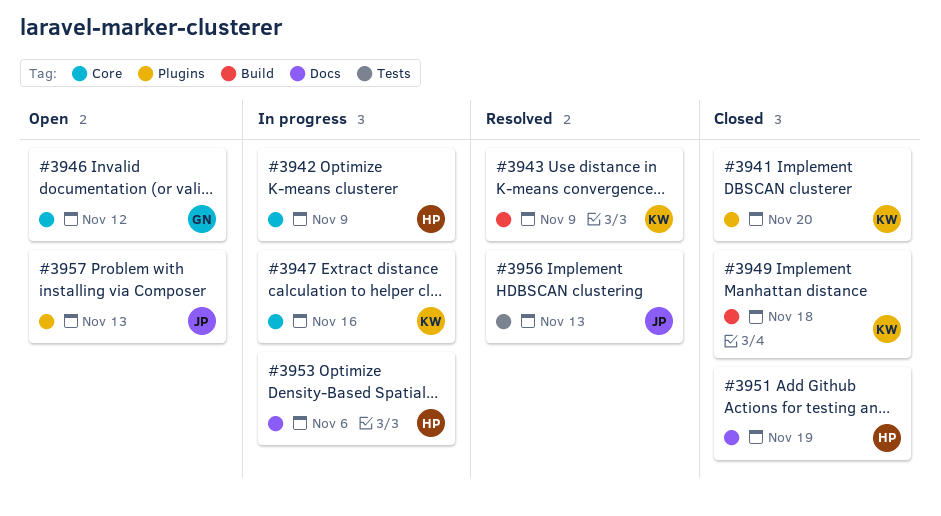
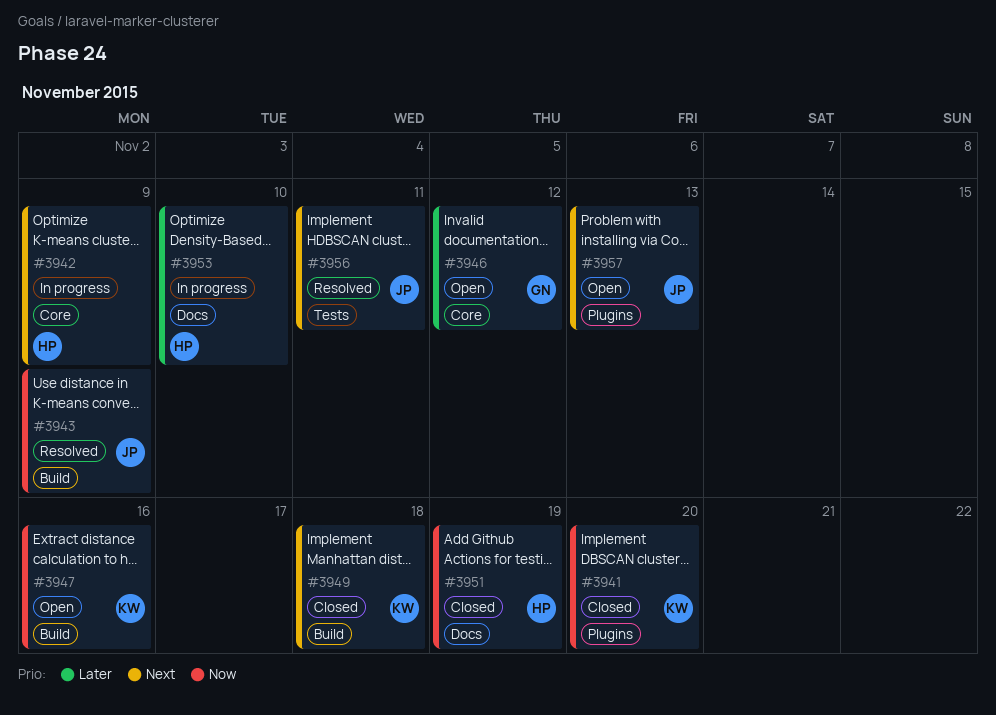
#3943, owner: KW -> JP
#3947, status: In progress -> Open
#3947, label: Core -> Build
#3953, due: Nov 6 -> Nov 10
#3956, due: Nov 13 -> Nov 11

